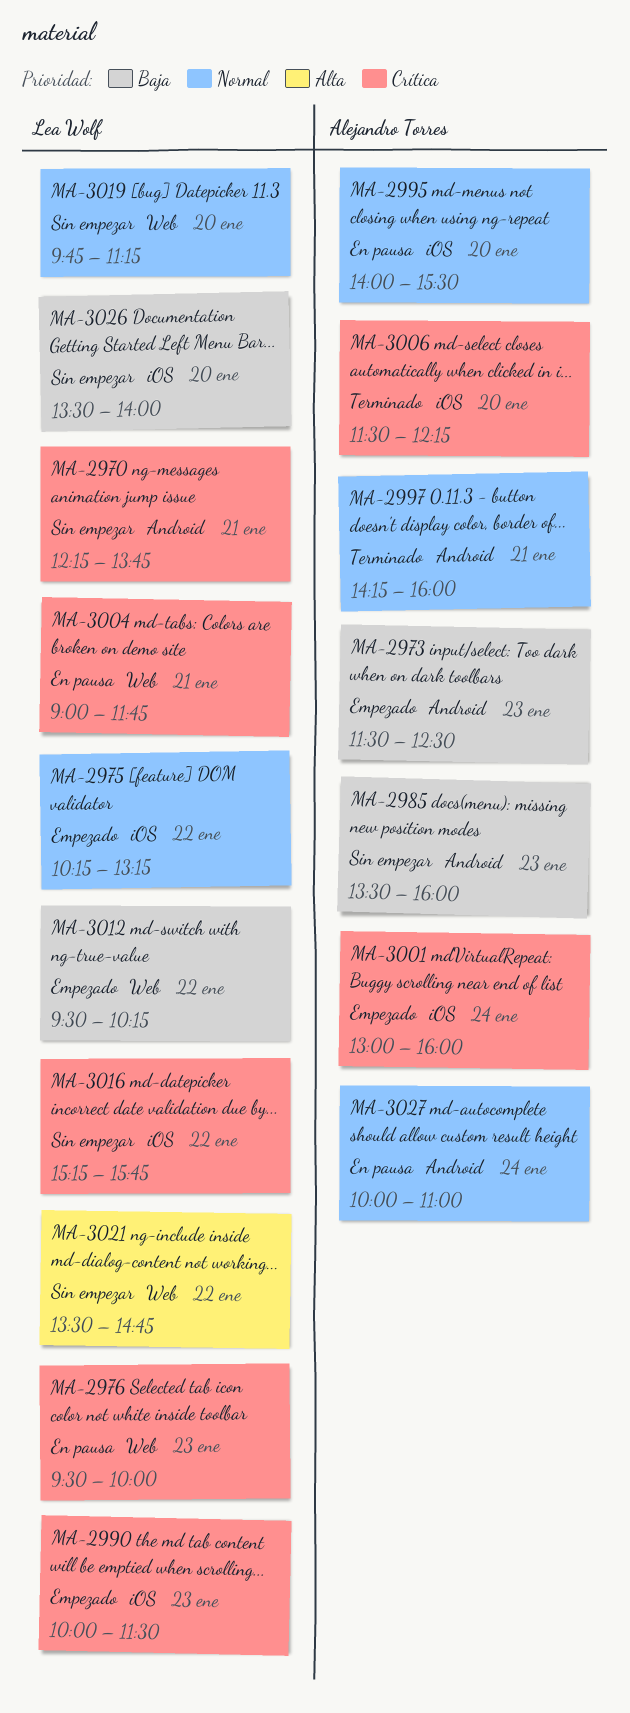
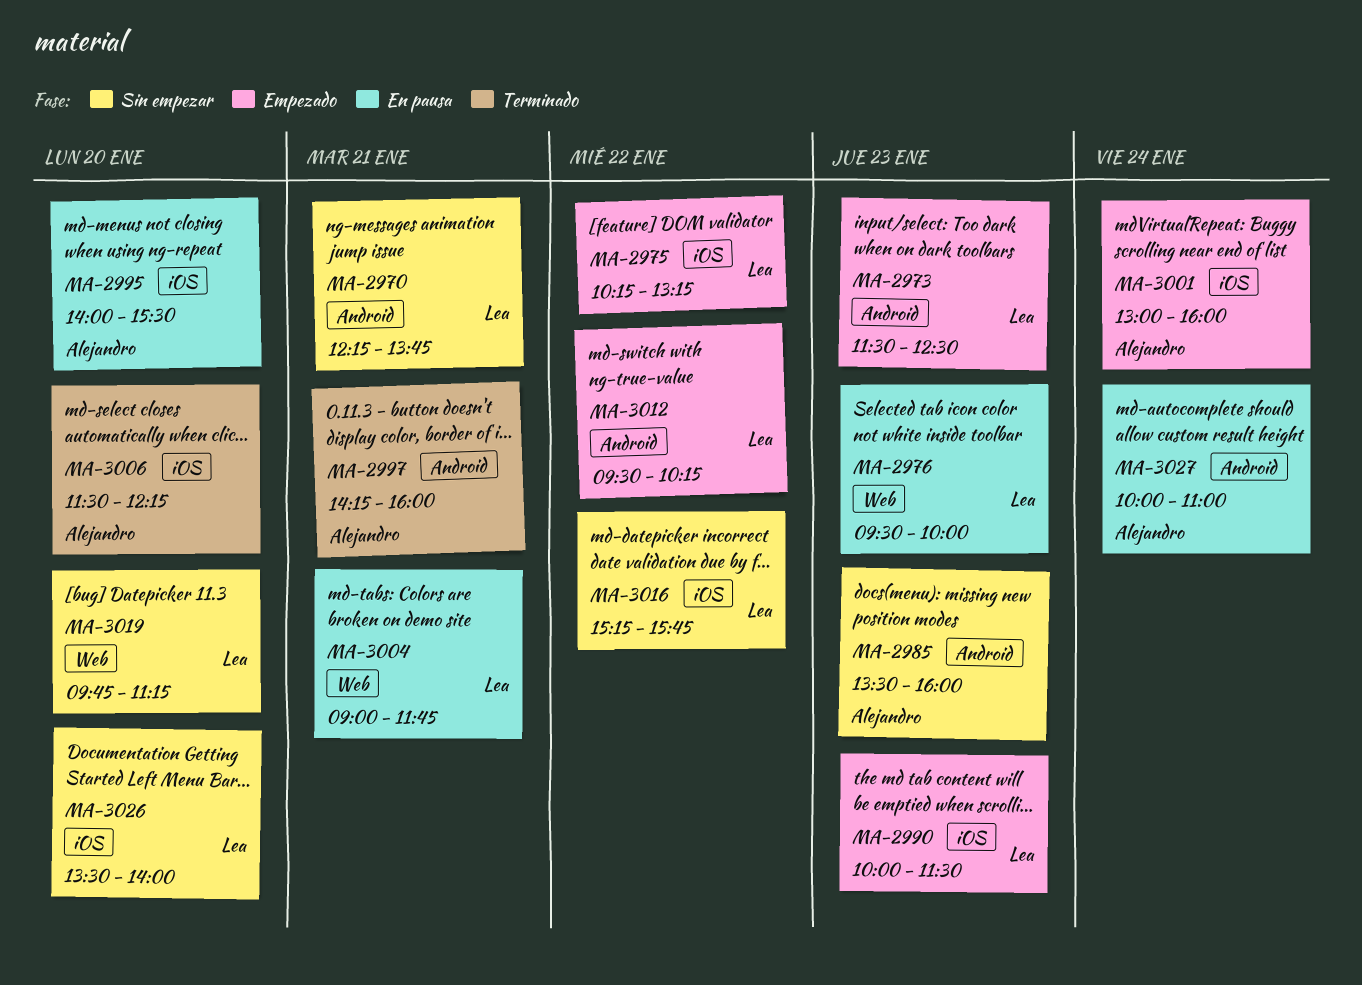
MA-2973, owner: Alejandro Torres -> Lea Wolf
MA-3012, label: Web -> Android
MA-3021: present -> none

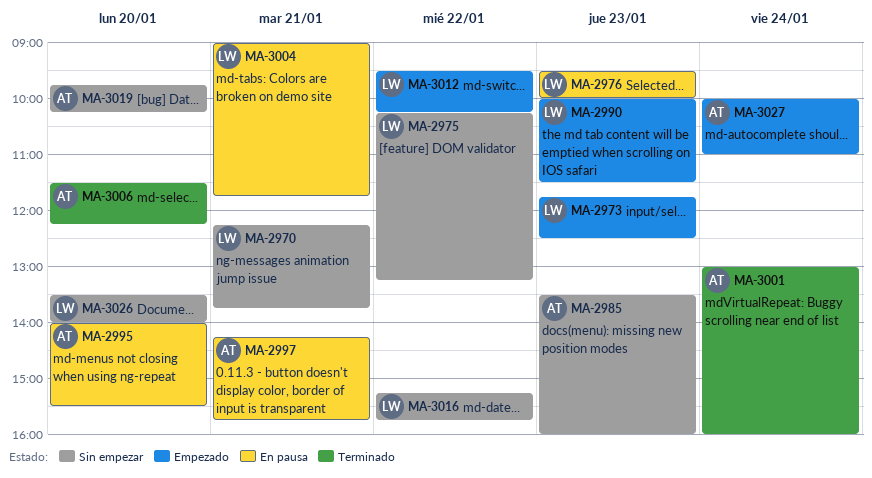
MA-2973, begins: 11:30 -> 11:45
MA-2975, status: Empezado -> Sin empezar
MA-2997, status: Terminado -> En pausa
MA-2997, ends: 16:00 -> 15:45
MA-3001, status: Empezado -> Terminado
MA-3019, owner: Lea -> Alejandro
MA-3019, ends: 11:15 -> 10:15
MA-3027, status: En pausa -> Empezado

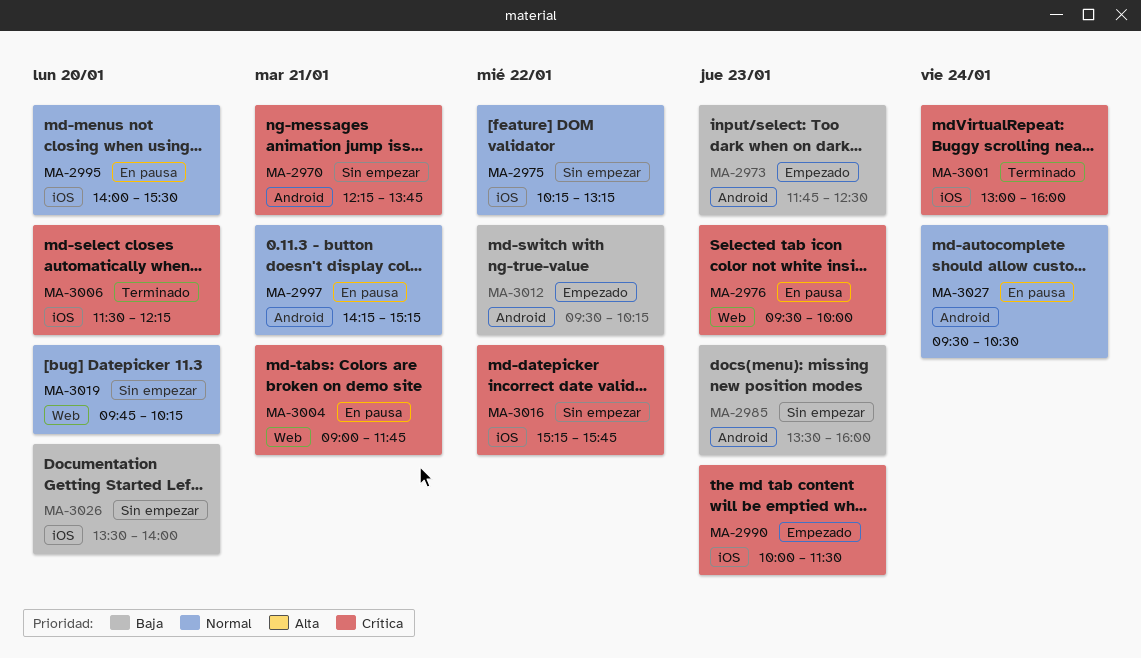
MA-2997, ends: 15:45 -> 15:15
MA-3027, status: Empezado -> En pausa
MA-3027, begins: 10:00 -> 09:30
MA-3027, ends: 11:00 -> 10:30

